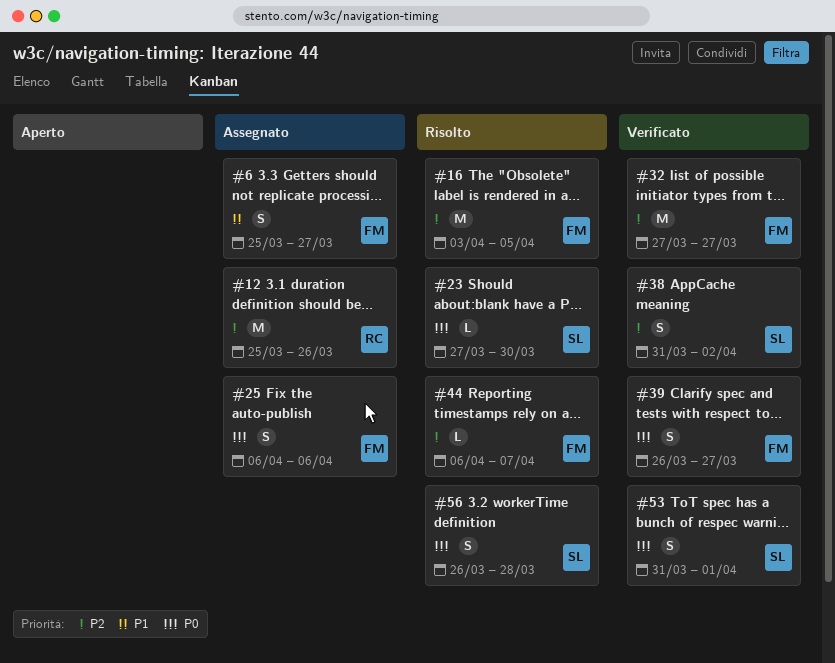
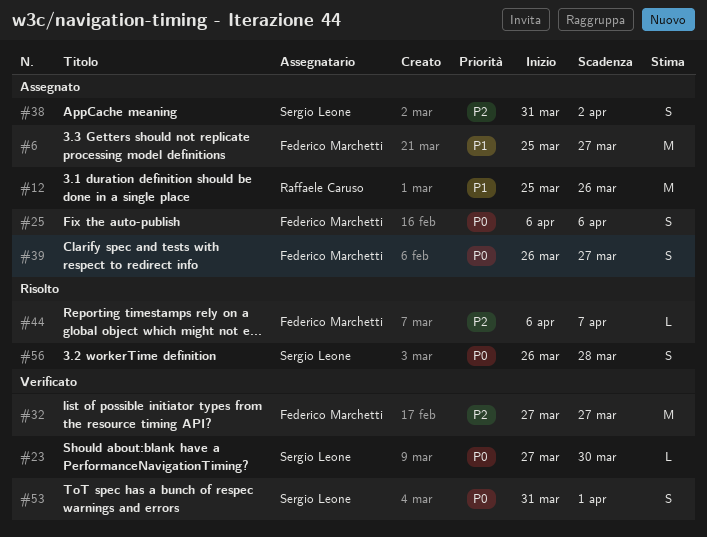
#6, estimate: S -> M
#12, priority: P2 -> P1
#16: present -> none
#23, status: Risolto -> Verificato
#38, status: Verificato -> Assegnato
#39, status: Verificato -> Assegnato

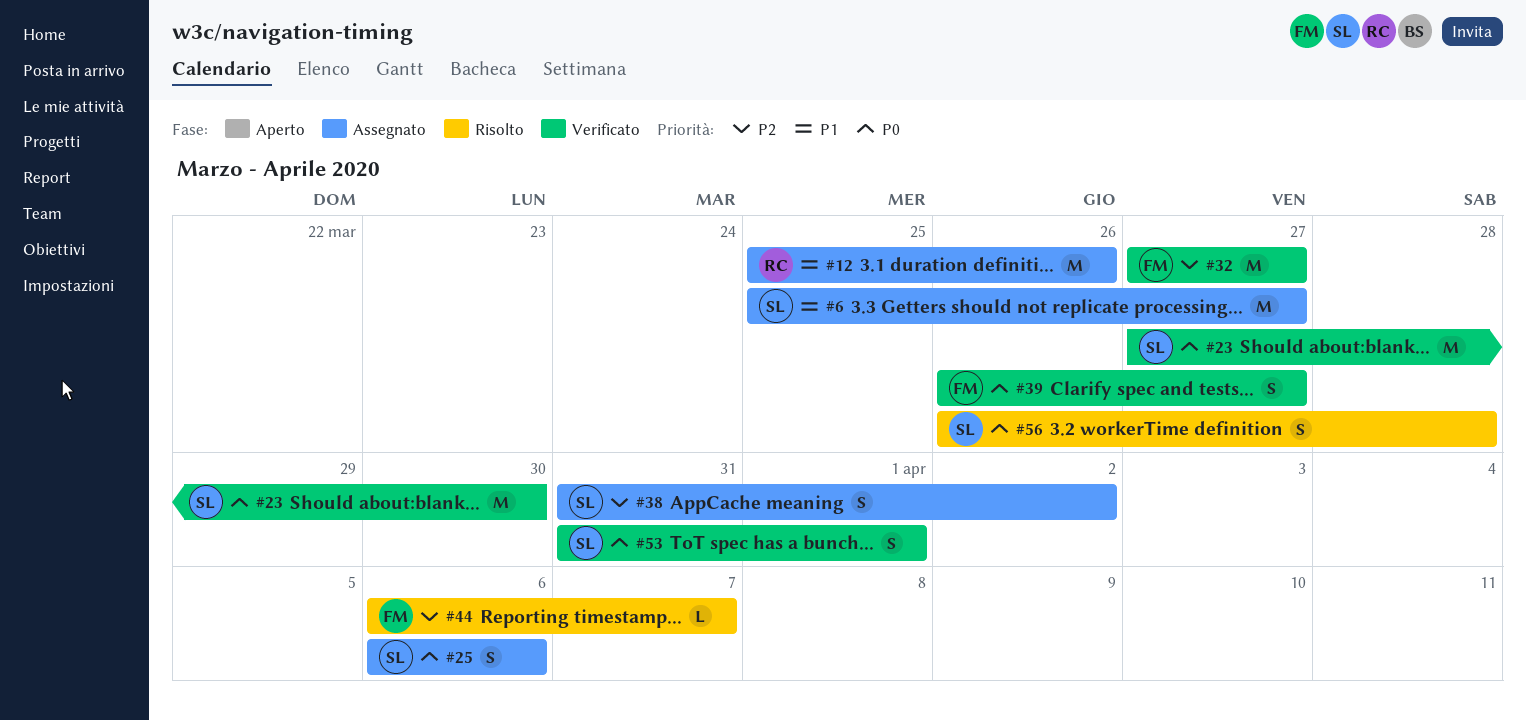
#6, owner: Federico Marchetti -> Sergio Leone
#23, estimate: L -> M
#25, owner: Federico Marchetti -> Sergio Leone
#39, status: Assegnato -> Verificato

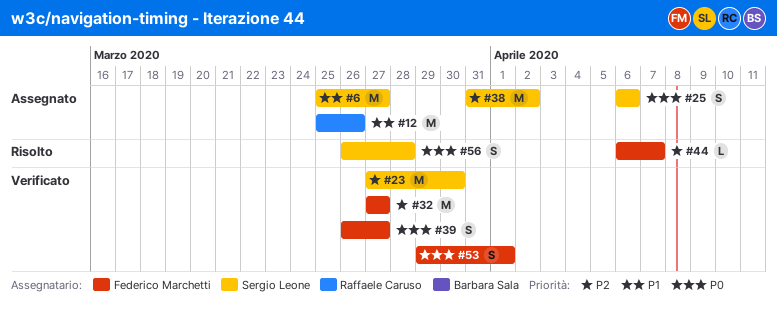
#23, priority: P0 -> P2
#38, estimate: S -> M
#53, owner: Sergio Leone -> Federico Marchetti
#53, start: Mar 31 -> Mar 29

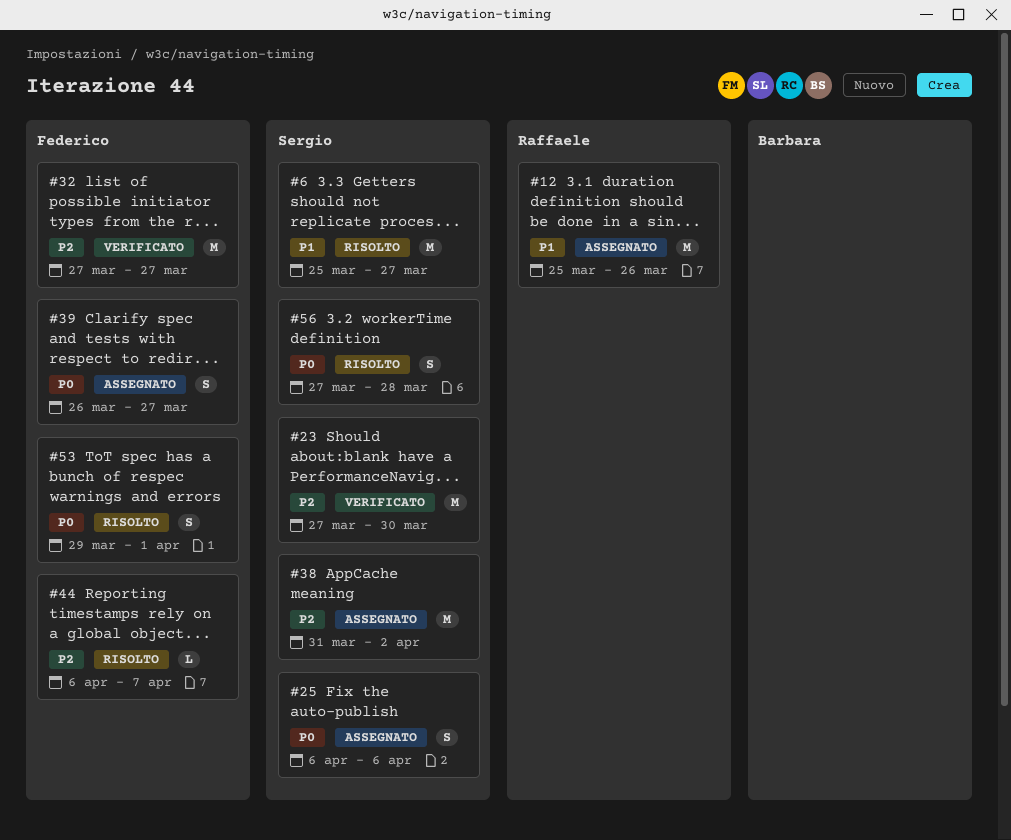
#6, status: Assegnato -> Risolto
#39, status: Verificato -> Assegnato
#53, status: Verificato -> Risolto
#56, start: Mar 26 -> Mar 27

